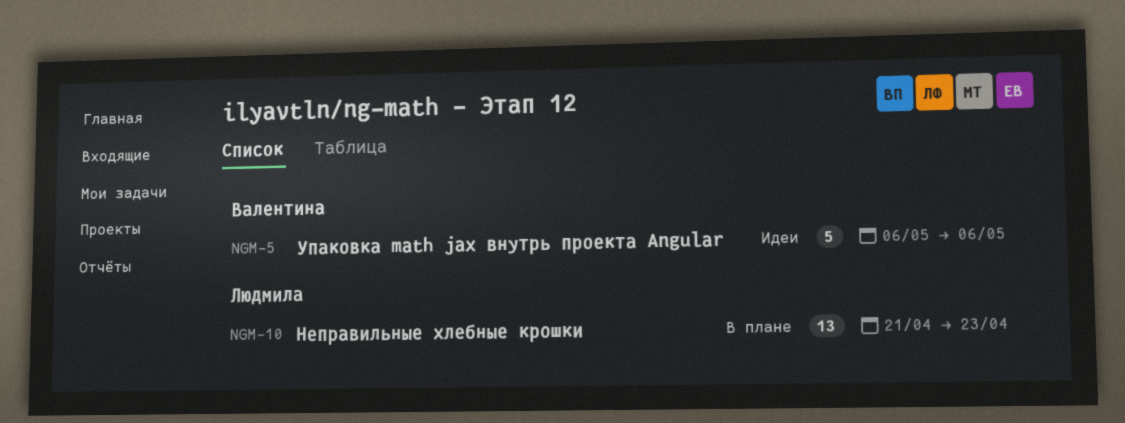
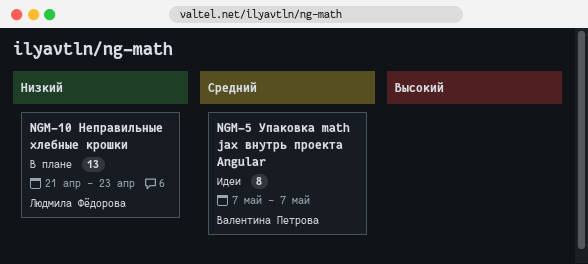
NGM-5, estimate: 5 -> 8
NGM-5, start: May 6 -> May 7
NGM-5, due: May 6 -> May 7

